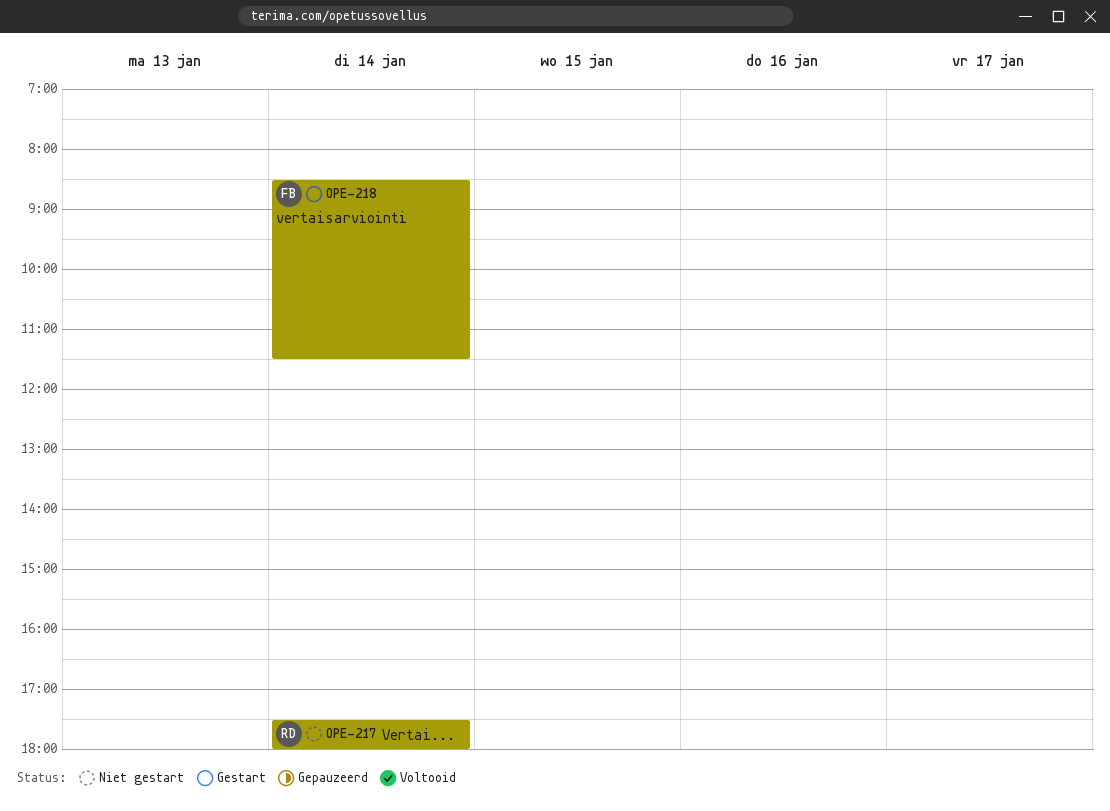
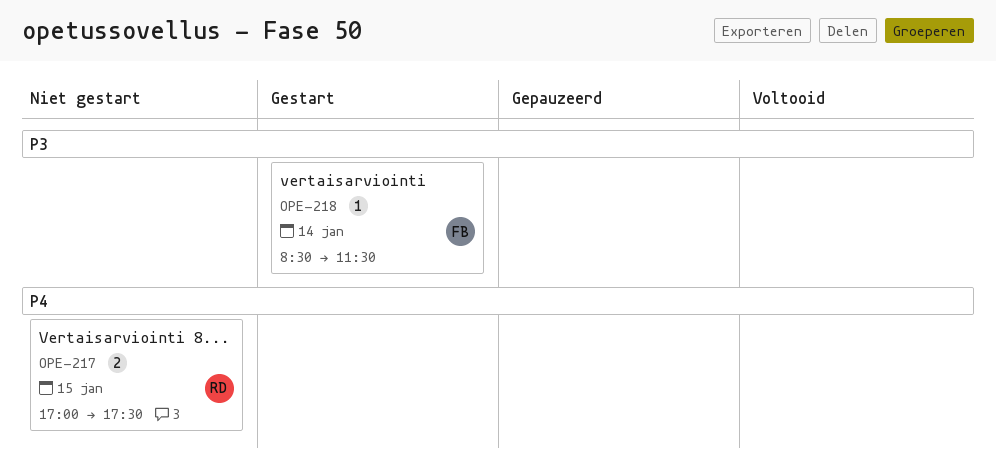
OPE-217, day: Jan 14 -> Jan 15
OPE-217, begins: 17:30 -> 17:00
OPE-217, ends: 18:00 -> 17:30

